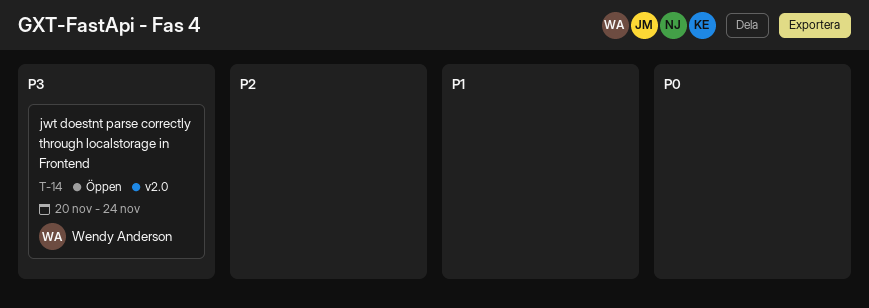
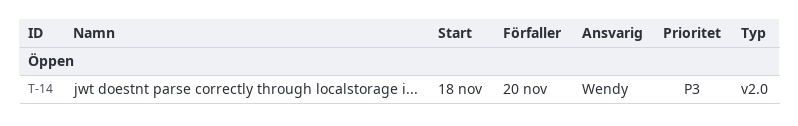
T-14, start: Nov 20 -> Nov 18
T-14, due: Nov 24 -> Nov 20

